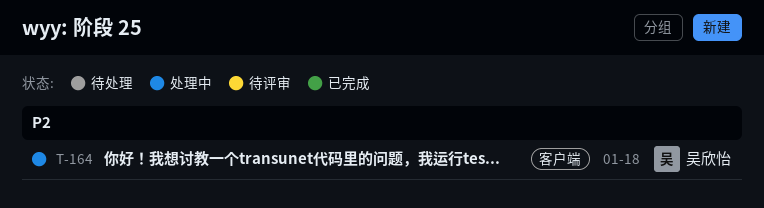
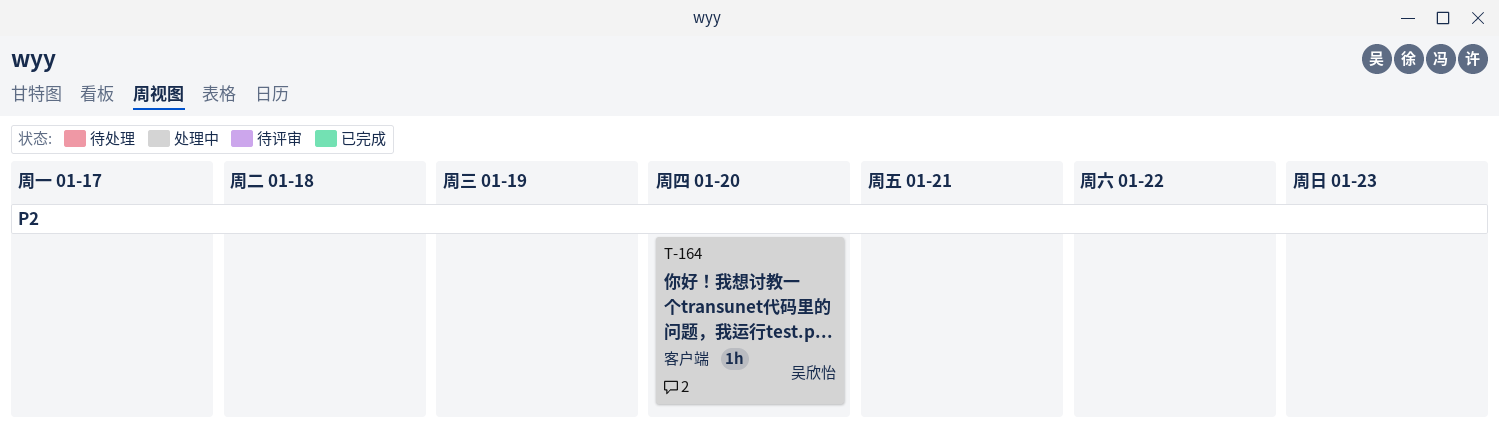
T-164, due: Jan 18 -> Jan 20

